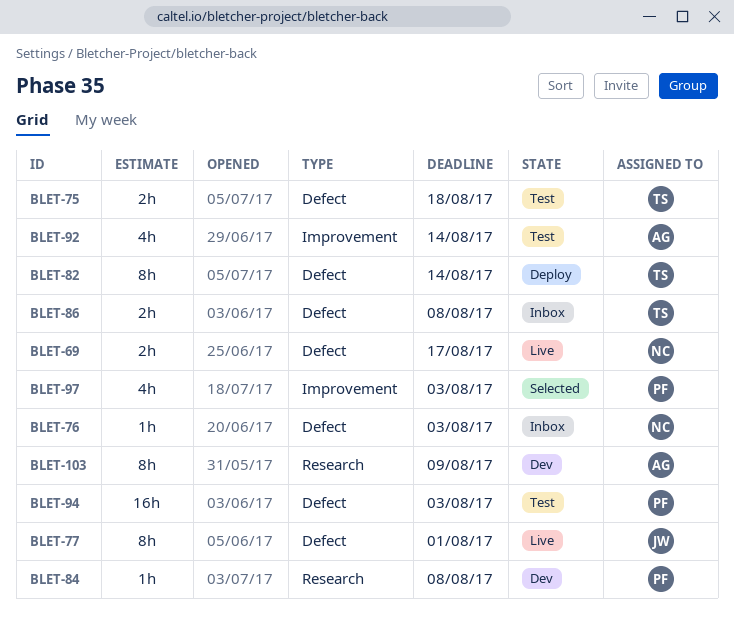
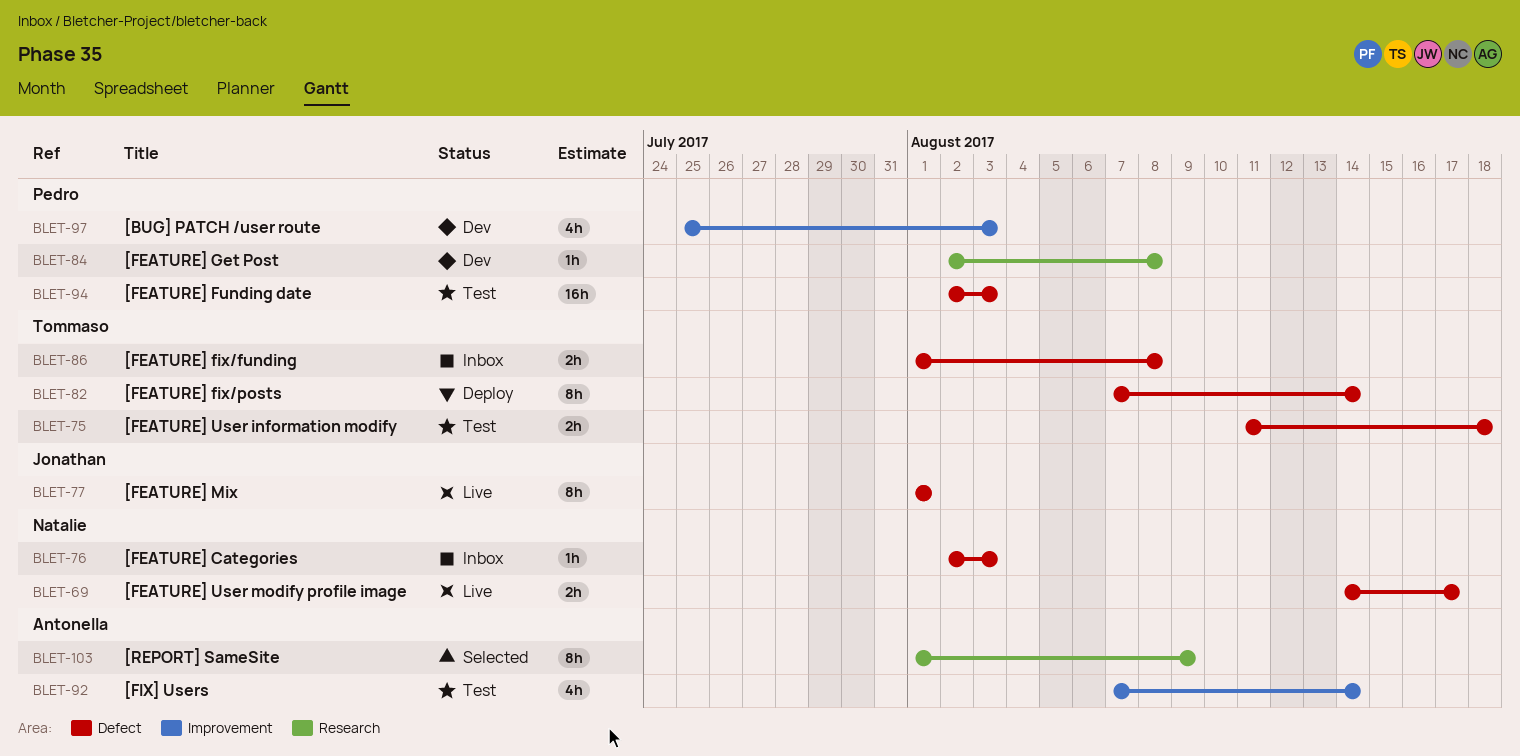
BLET-97, status: Selected -> Dev
BLET-103, status: Dev -> Selected

